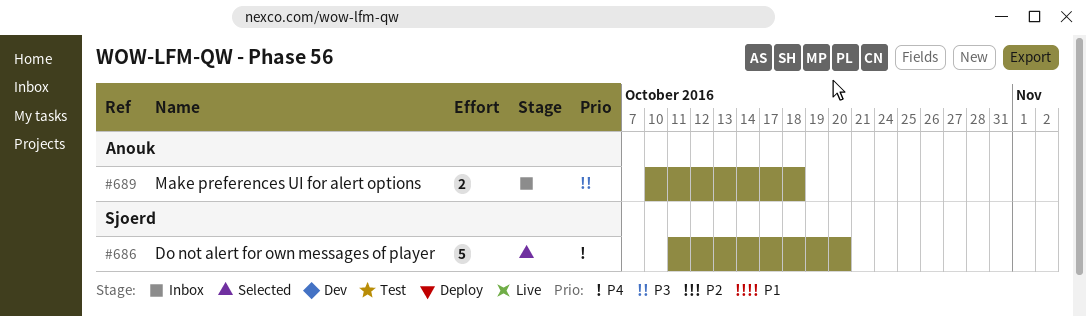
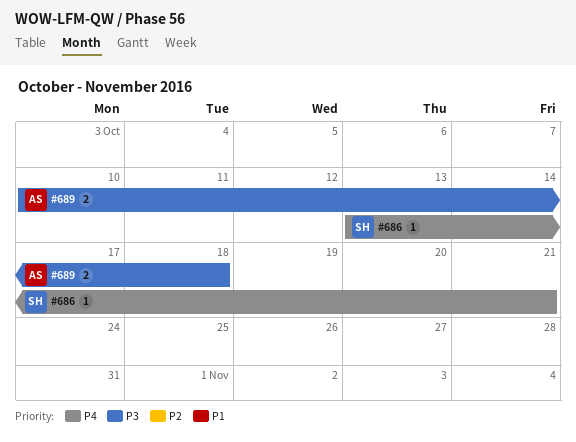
#686, estimate: 5 -> 1
#686, start: Oct 11 -> Oct 13
#686, due: Oct 20 -> Oct 21

